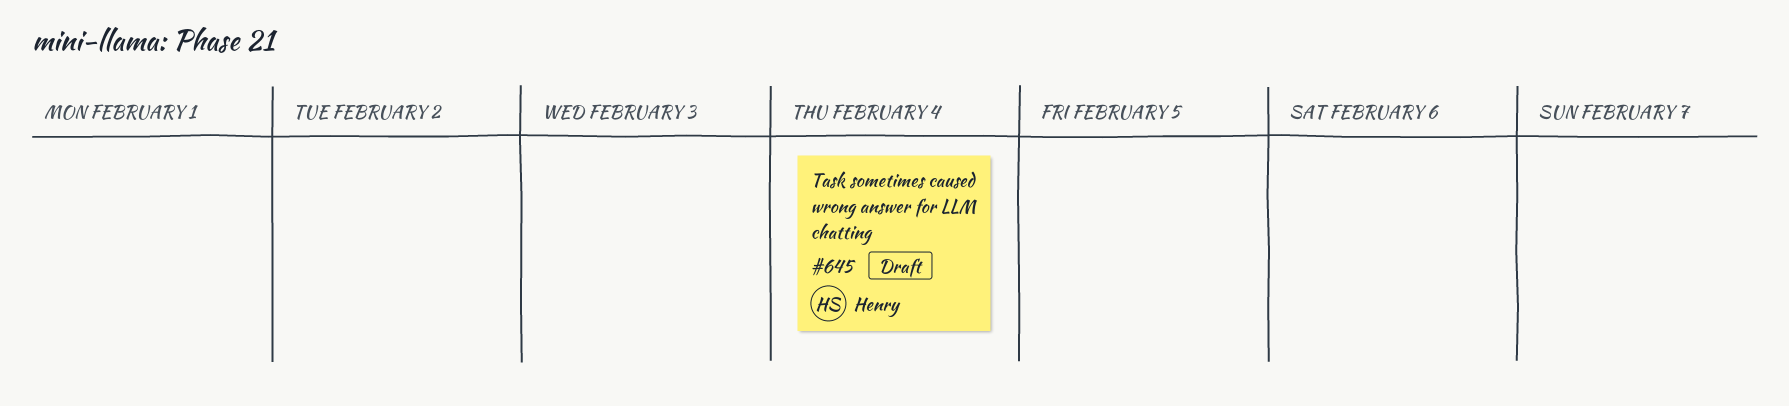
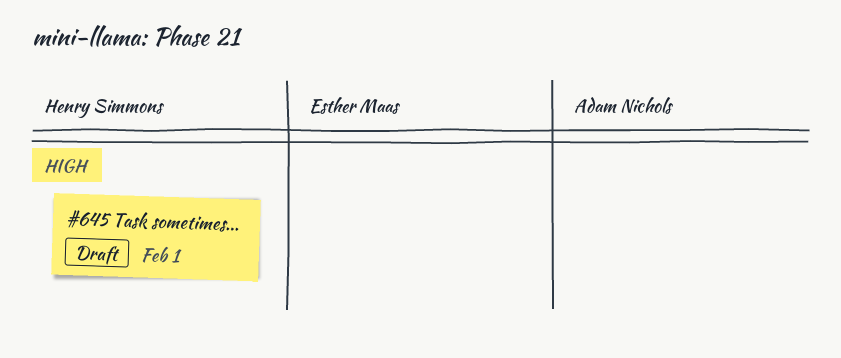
#645, due: Feb 4 -> Feb 1

